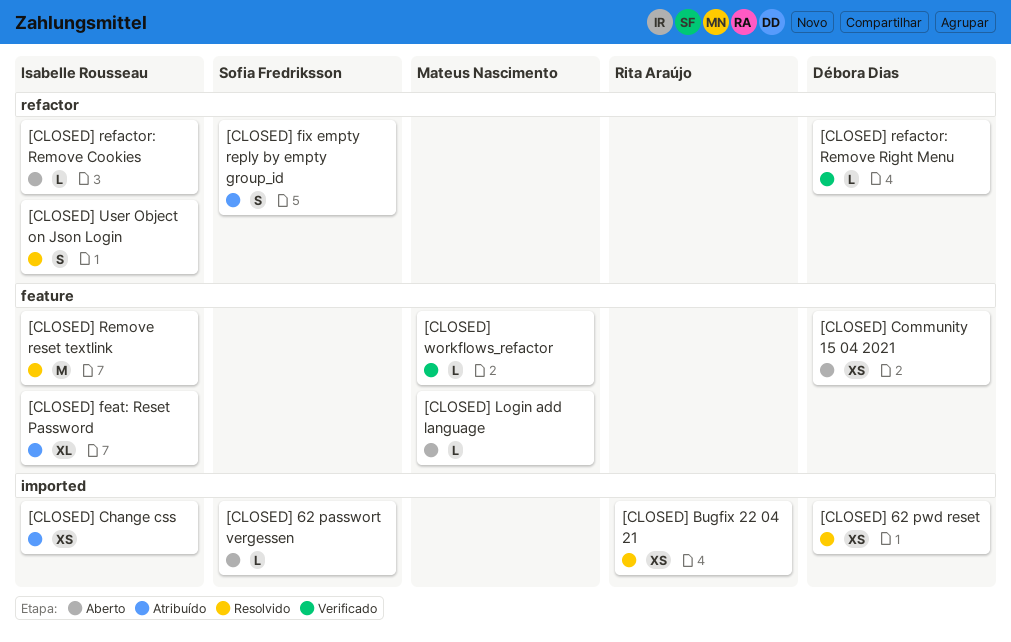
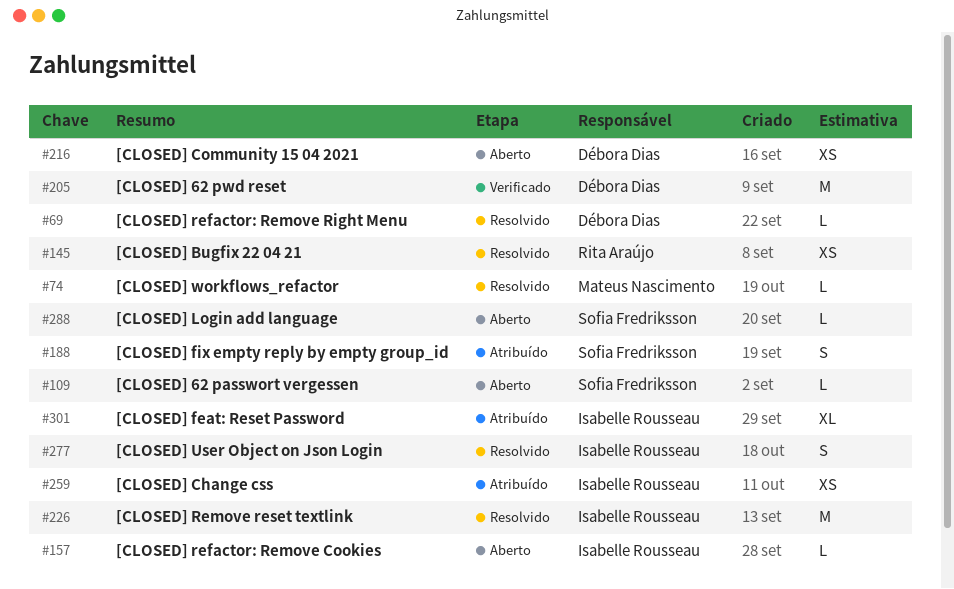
[CLOSED] 62 pwd reset, status: Resolvido -> Verificado
[CLOSED] 62 pwd reset, estimate: XS -> M
[CLOSED] Login add language, owner: Mateus Nascimento -> Sofia Fredriksson
[CLOSED] refactor: Remove Right Menu, status: Verificado -> Resolvido
[CLOSED] workflows_refactor, status: Verificado -> Resolvido

